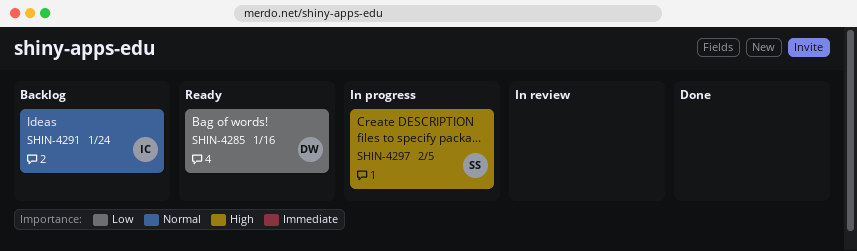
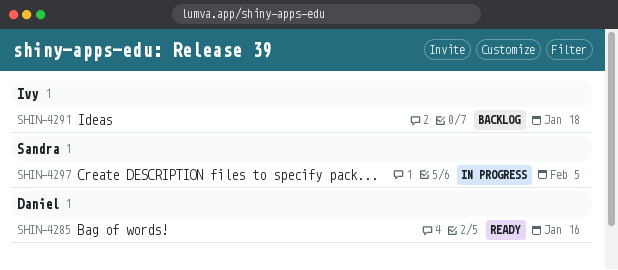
SHIN-4291, due: Jan 24 -> Jan 18

